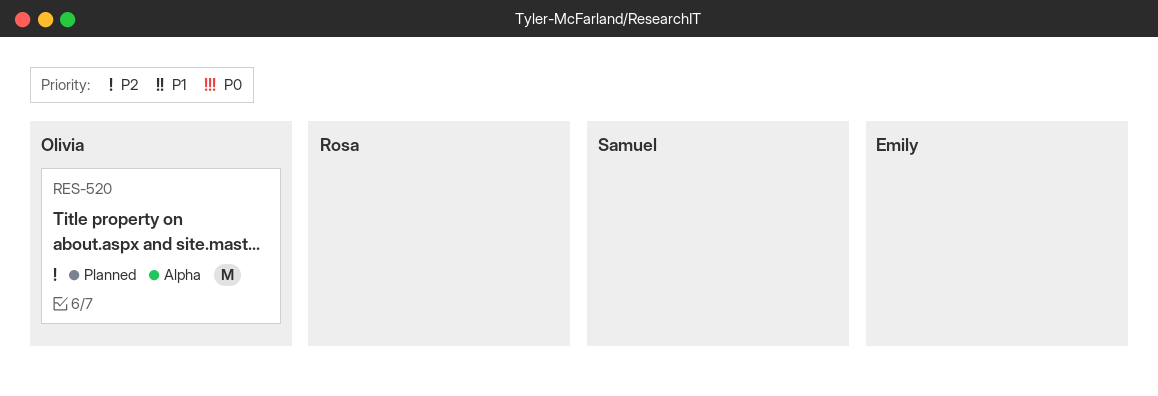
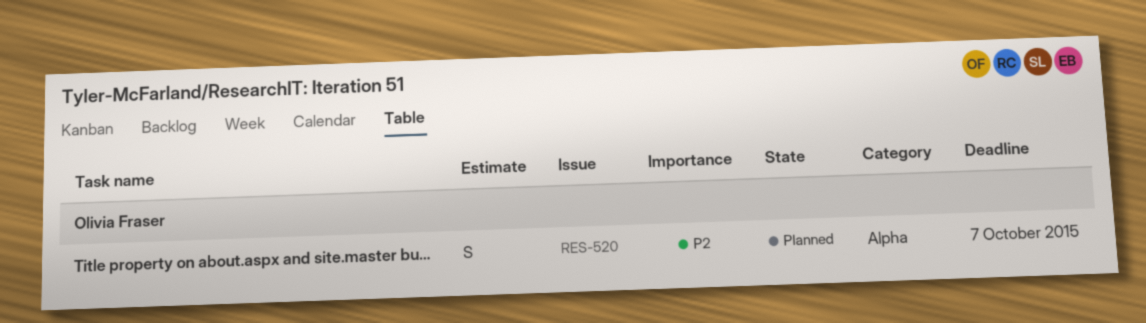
RES-520, estimate: M -> S

